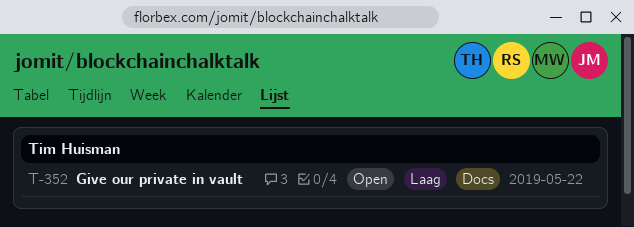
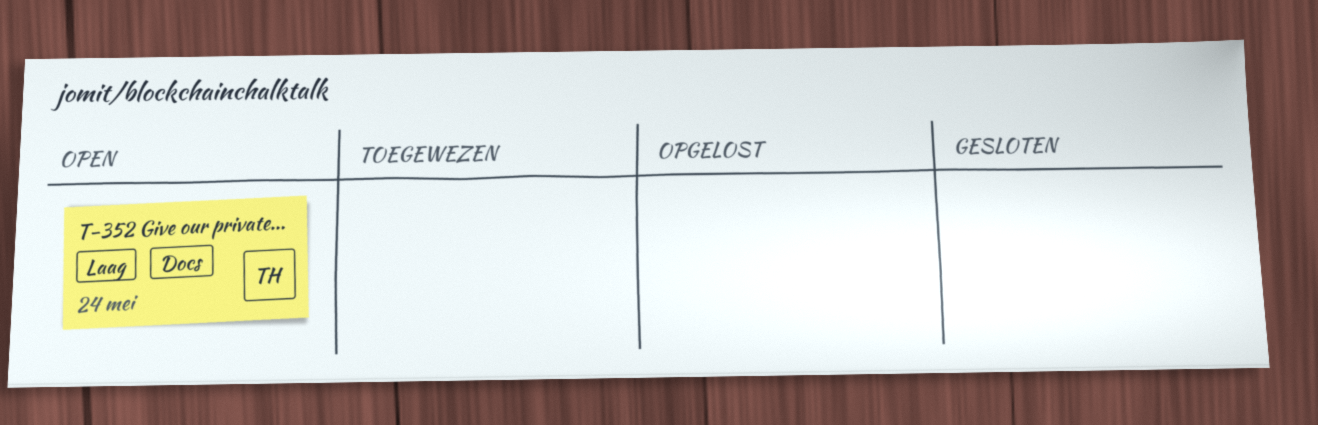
T-352, due: May 22 -> May 24

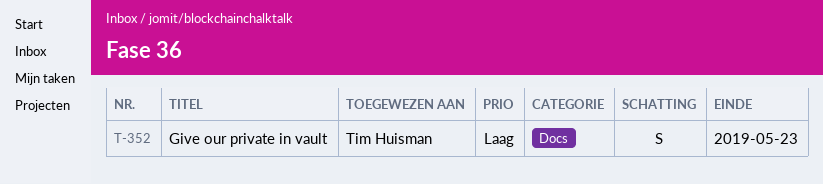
T-352, due: May 24 -> May 23

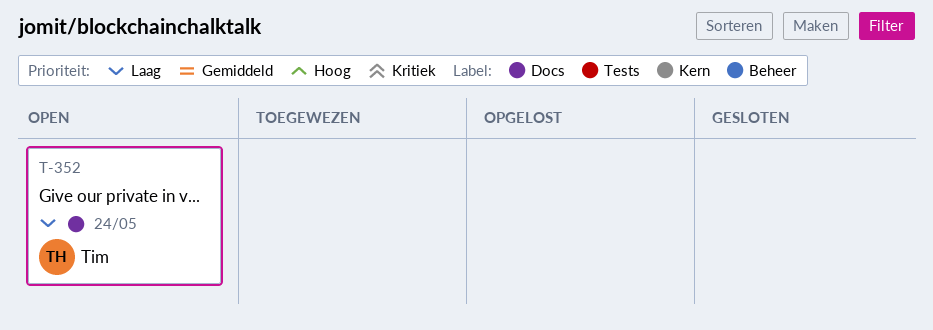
T-352, due: May 23 -> May 24

